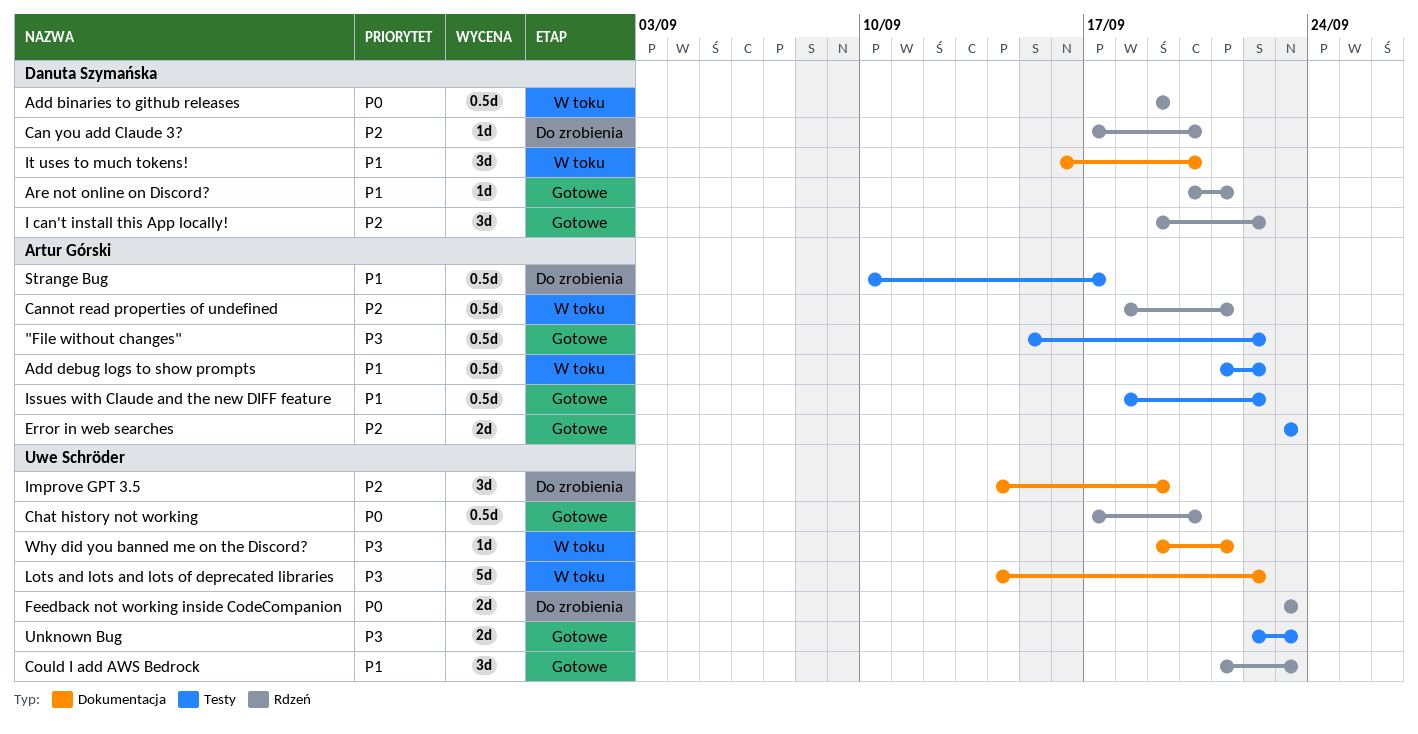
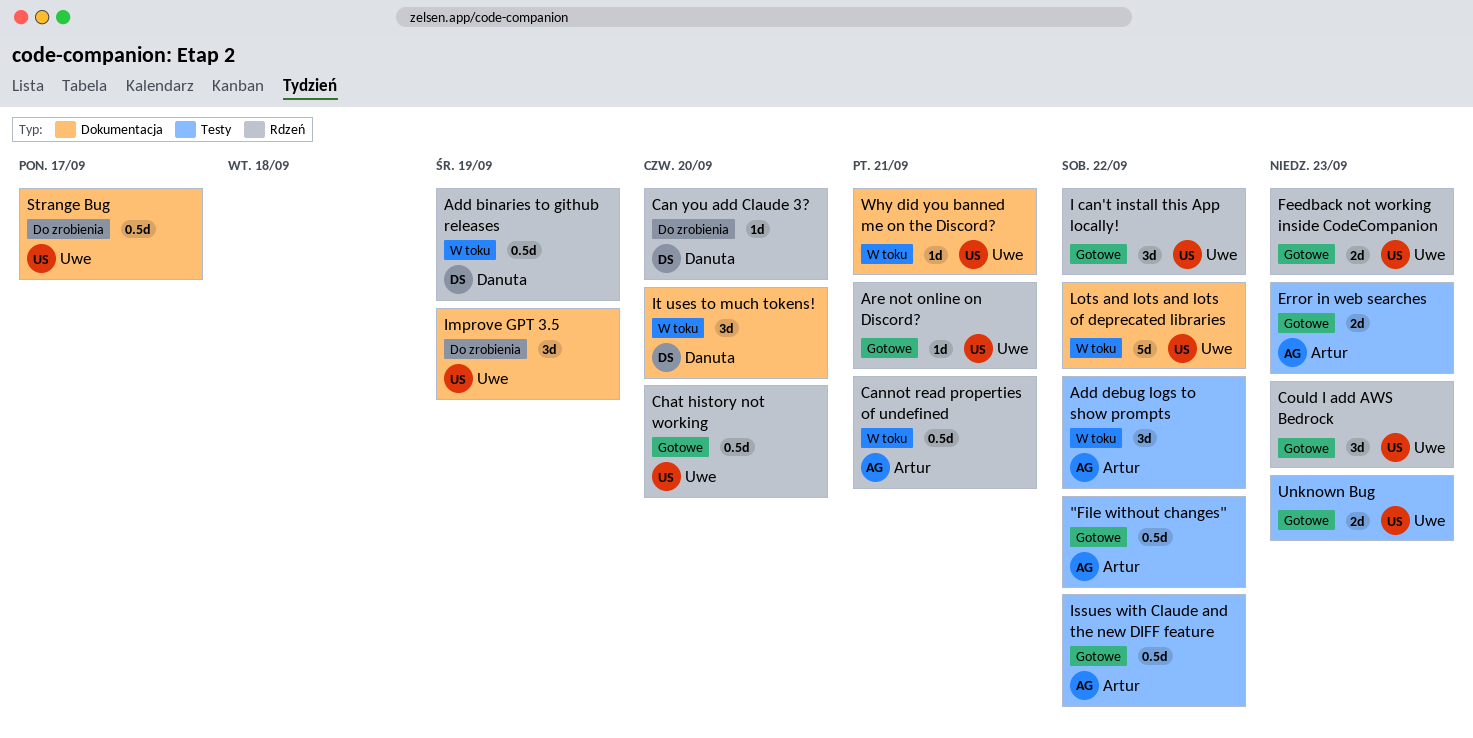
Add debug logs to show prompts, estimate: 0.5d -> 3d
Are not online on Discord?, owner: Danuta Szymańska -> Uwe Schröder
Feedback not working inside CodeCompanion, status: Do zrobienia -> Gotowe
I can't install this App locally!, owner: Danuta Szymańska -> Uwe Schröder
Strange Bug, owner: Artur Górski -> Uwe Schröder
Strange Bug, label: Testy -> Dokumentacja

